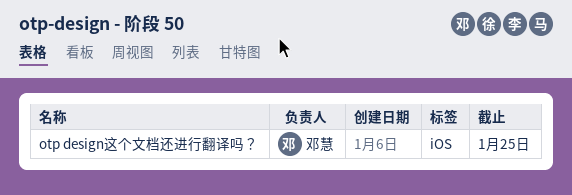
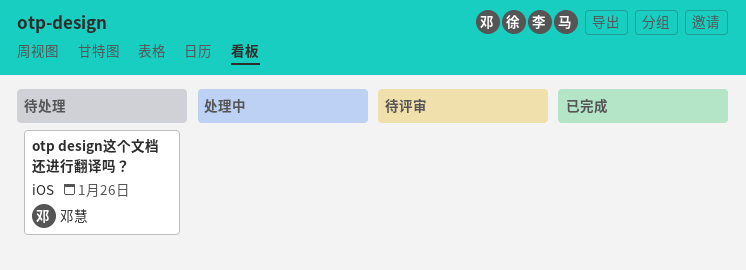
otp design这个文档还进行翻译吗？, due: Jan 25 -> Jan 26

